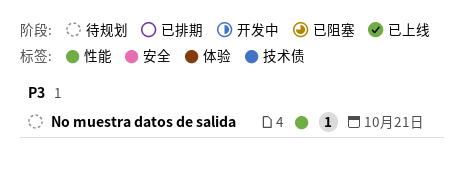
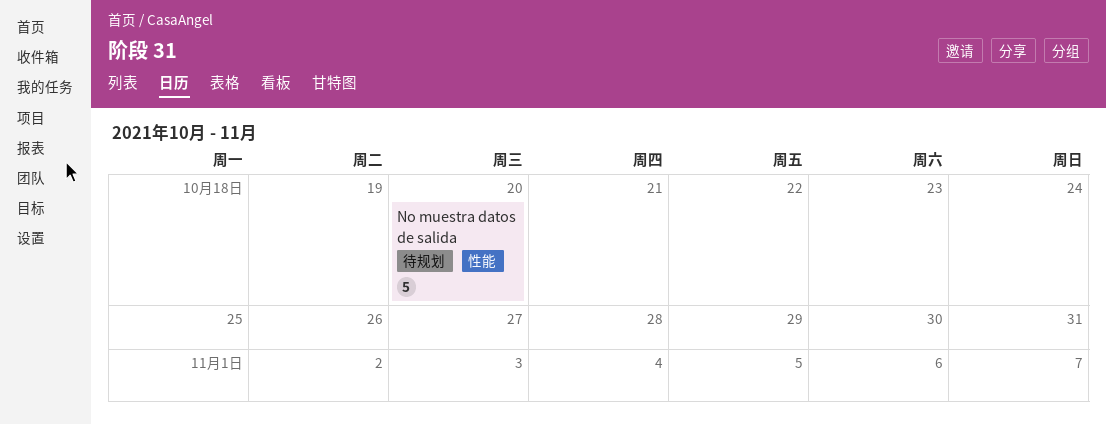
No muestra datos de salida, estimate: 1 -> 5
No muestra datos de salida, due: Oct 21 -> Oct 20

